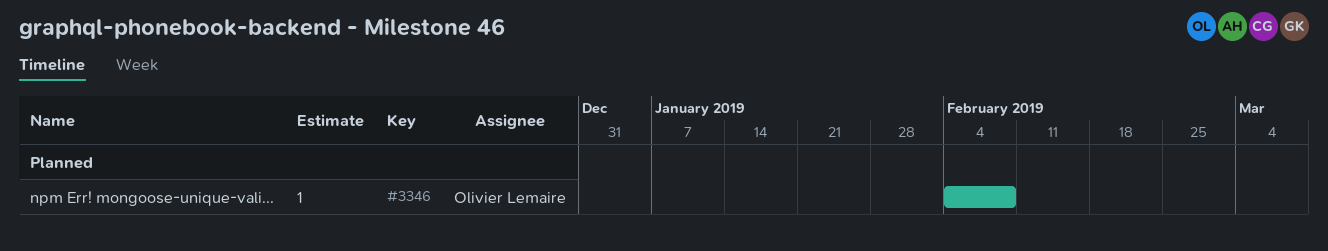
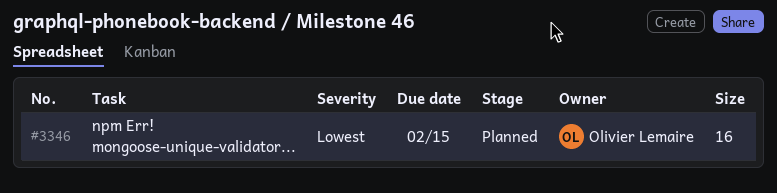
#3346, estimate: 1 -> 16
#3346, due: Feb 8 -> Feb 15

